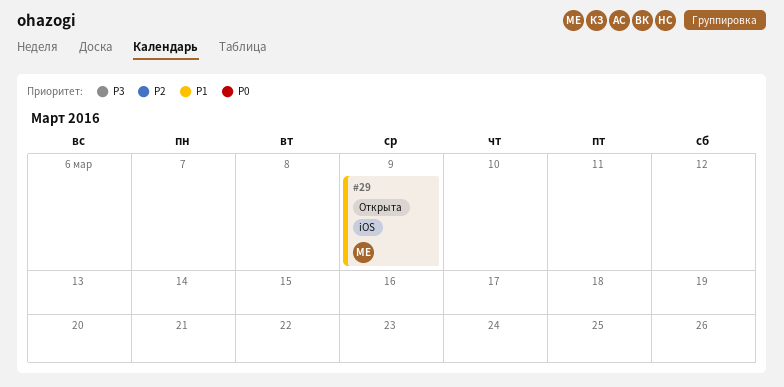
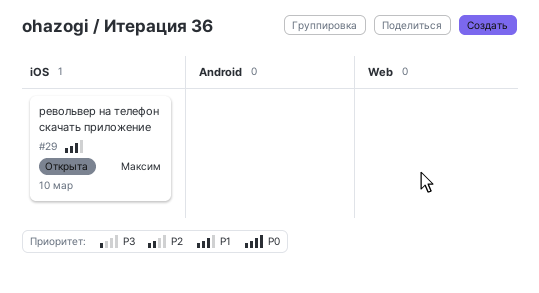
#29, due: Mar 9 -> Mar 10

